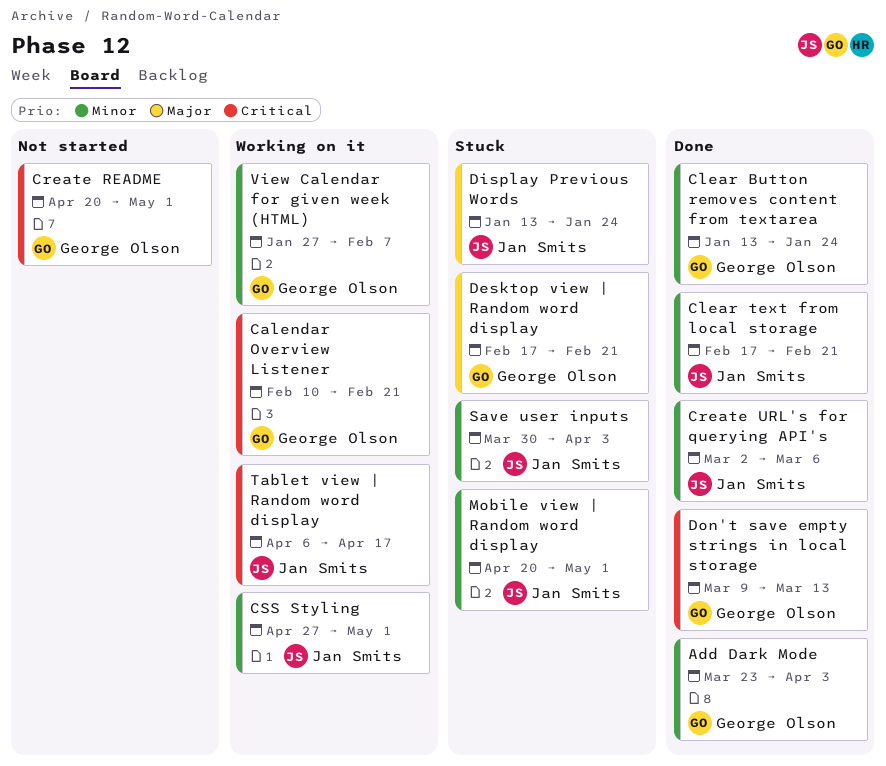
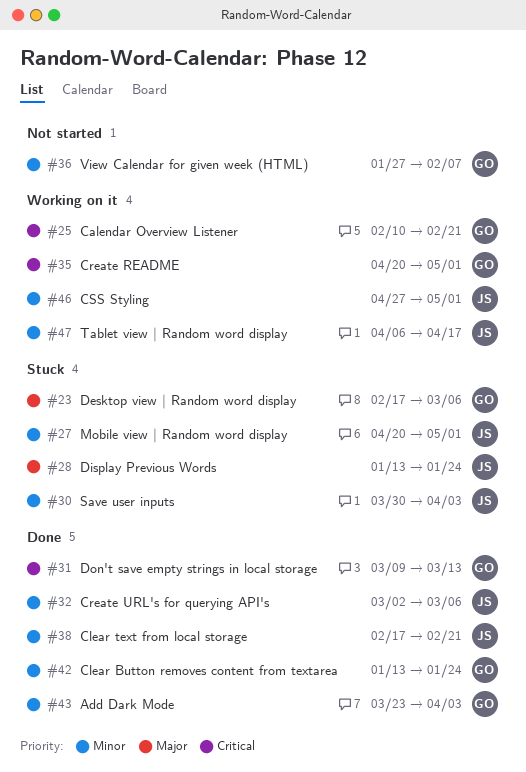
Create README, status: Not started -> Working on it
Desktop view | Random word display, due: Feb 21 -> Mar 6
Tablet view | Random word display, priority: Critical -> Minor
View Calendar for given week (HTML), status: Working on it -> Not started

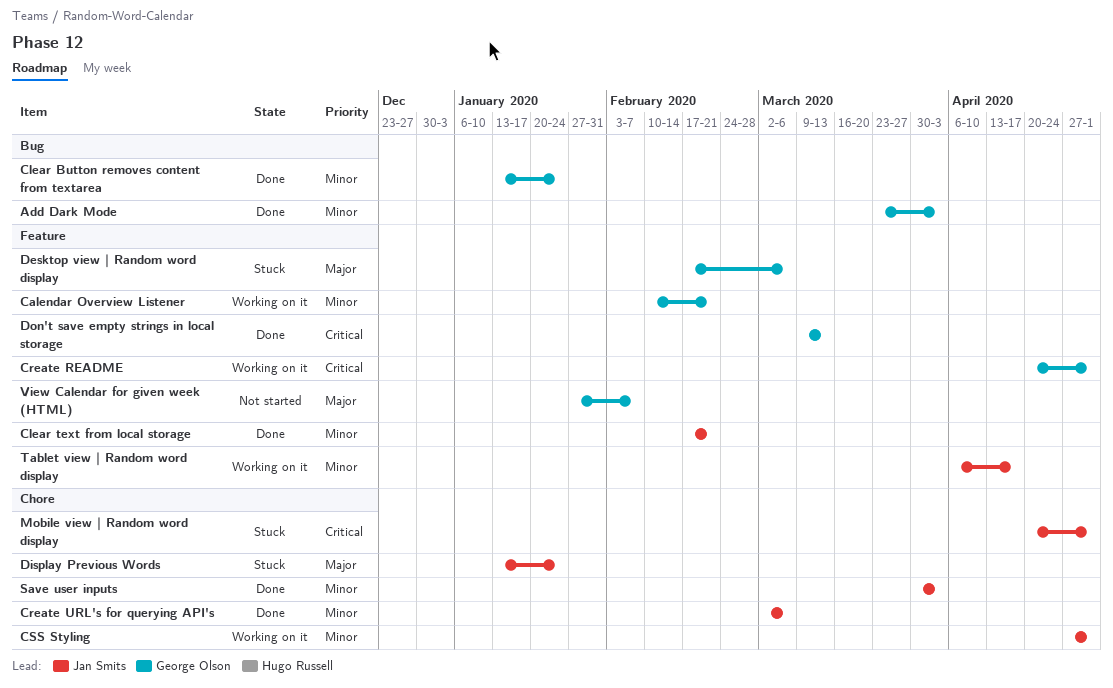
Calendar Overview Listener, priority: Critical -> Minor
Mobile view | Random word display, priority: Minor -> Critical
Save user inputs, status: Stuck -> Done
View Calendar for given week (HTML), priority: Minor -> Major

